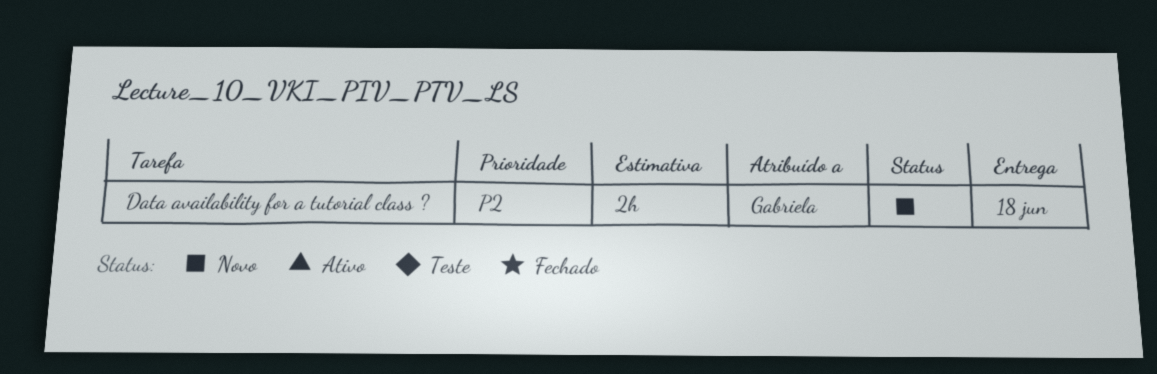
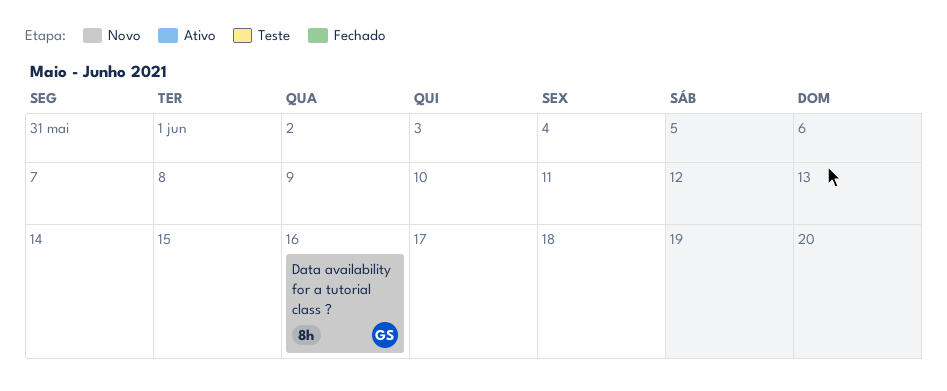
Data availability for a tutorial class ?, estimate: 2h -> 8h
Data availability for a tutorial class ?, due: Jun 18 -> Jun 16

